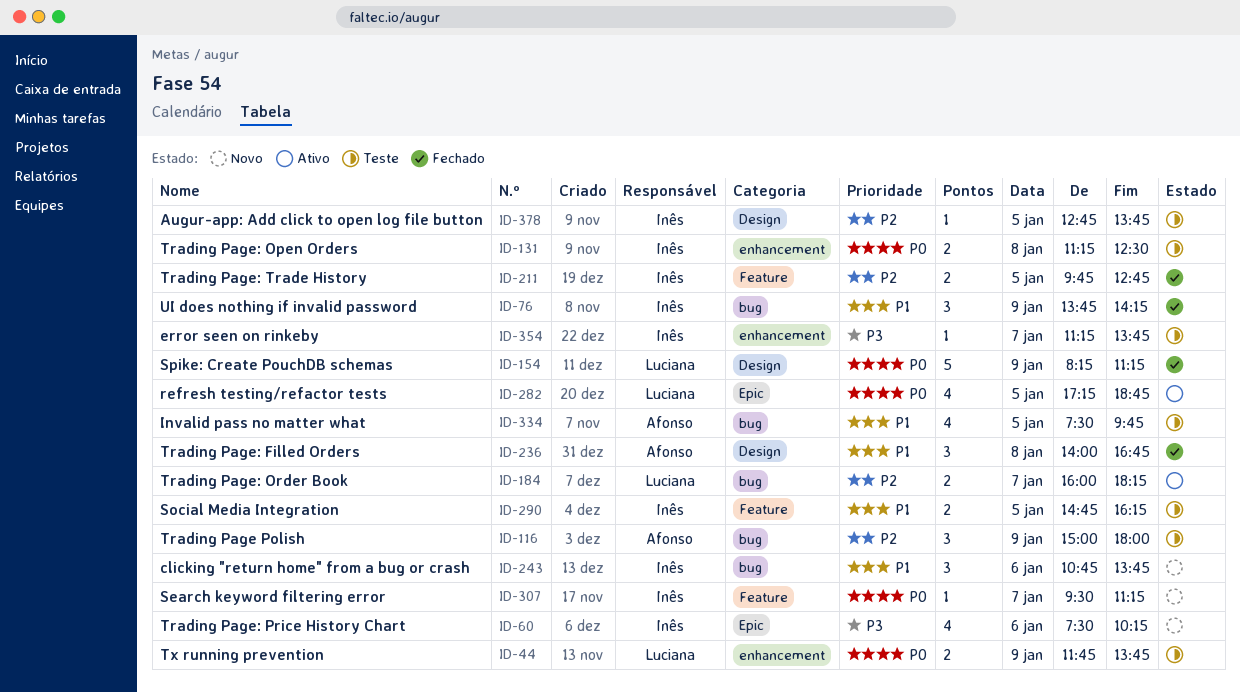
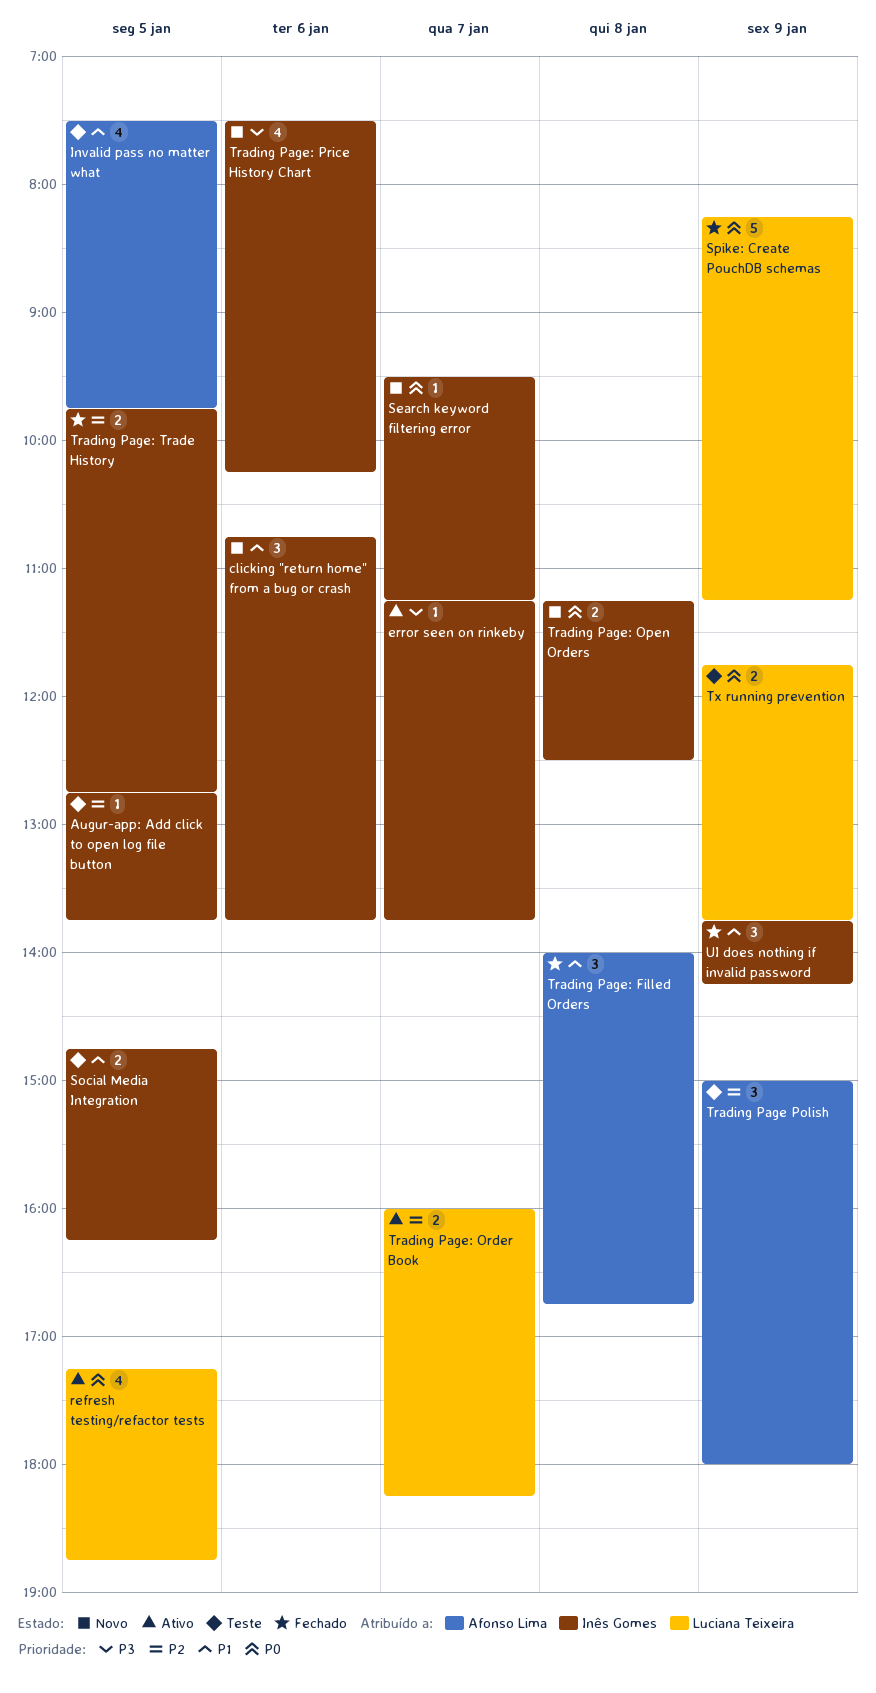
error seen on rinkeby, status: Teste -> Ativo
Trading Page: Open Orders, status: Teste -> Novo

